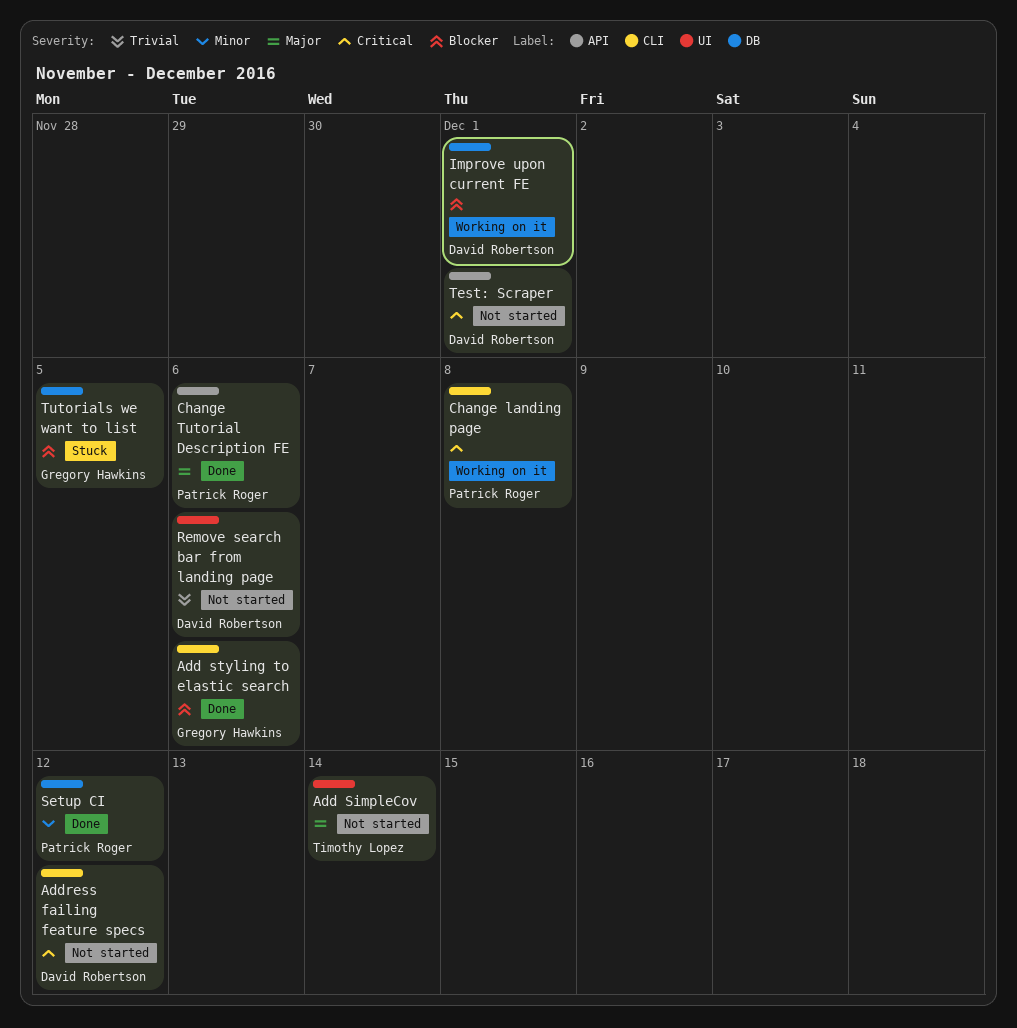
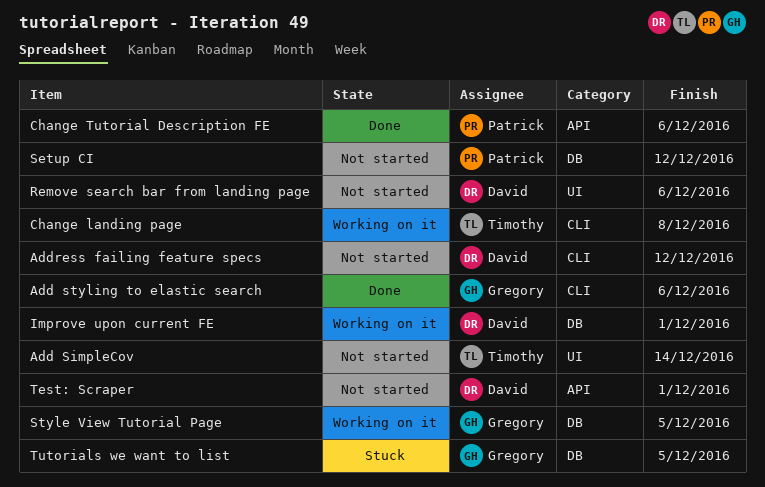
Change landing page, owner: Patrick Roger -> Timothy Lopez
Setup CI, status: Done -> Not started
Style View Tutorial Page: none -> present

